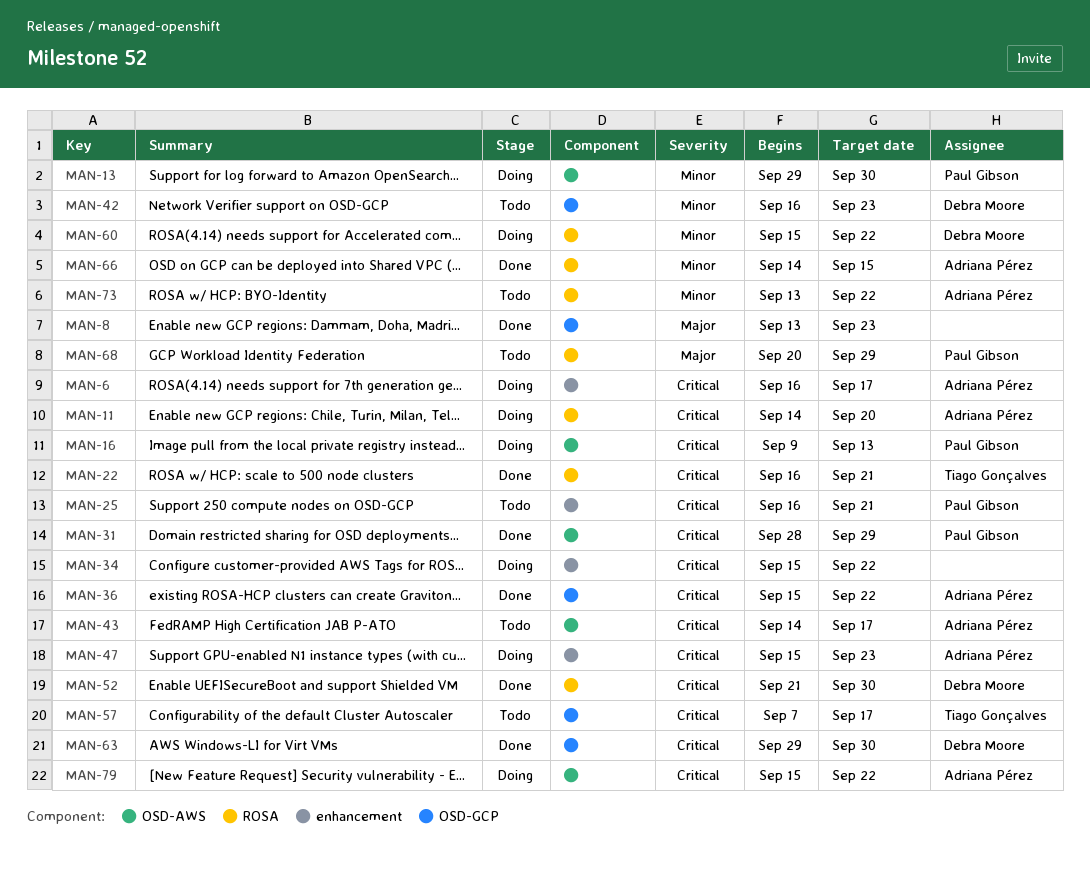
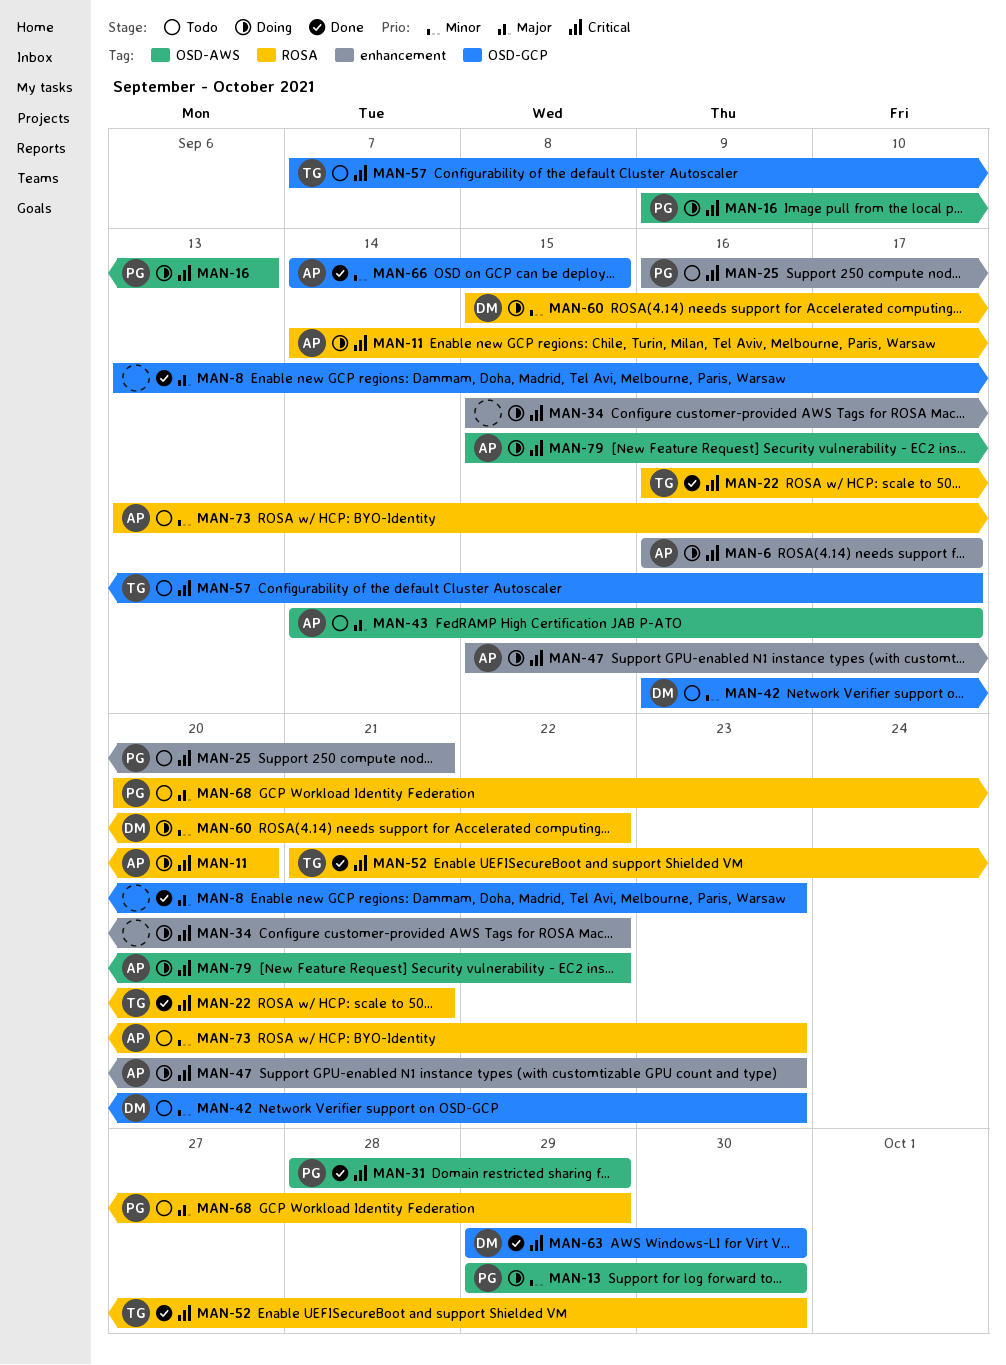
MAN-36: present -> none
MAN-43, priority: Critical -> Major
MAN-52, owner: Debra Moore -> Tiago Gonçalves
MAN-66, label: ROSA -> OSD-GCP
MAN-73, due: Sep 22 -> Sep 23

